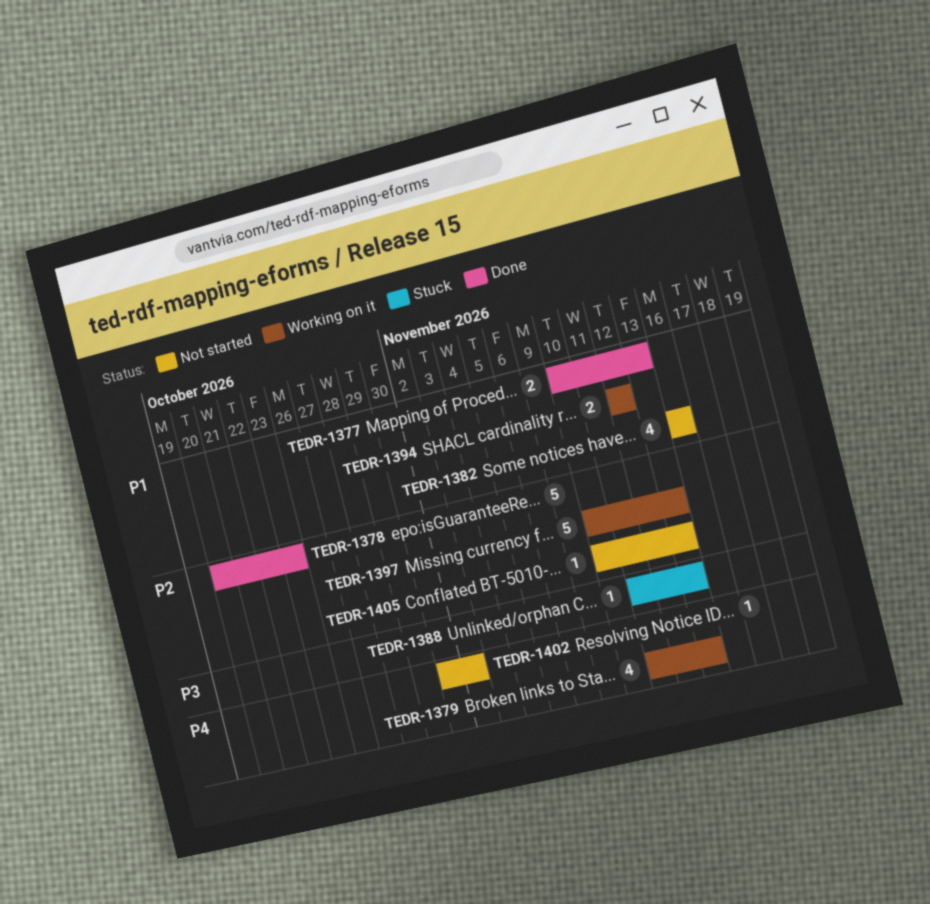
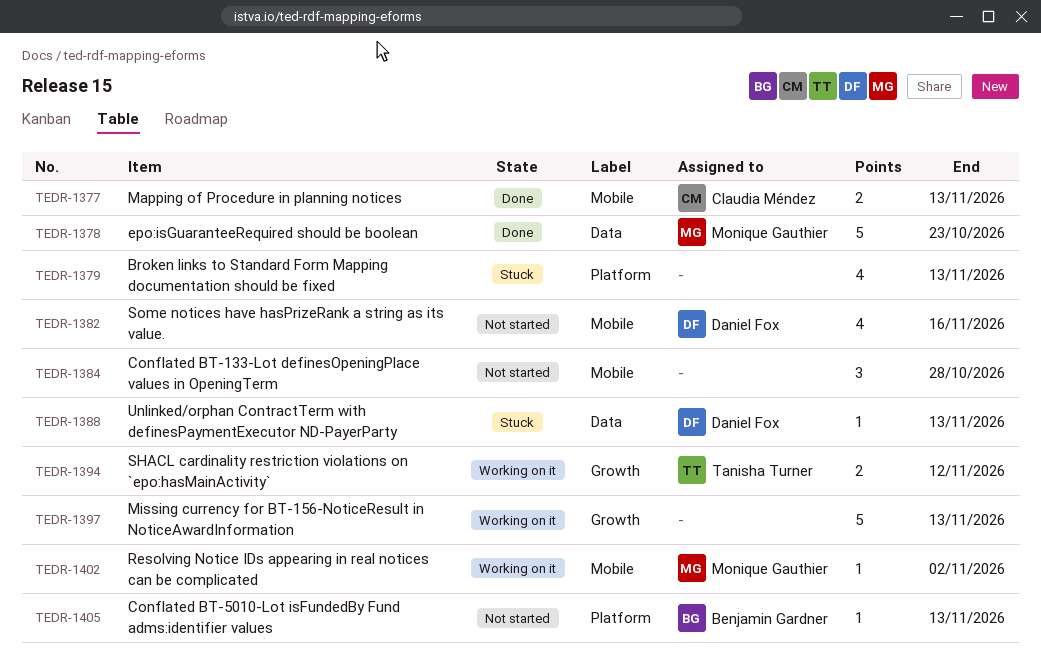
TEDR-1379, status: Working on it -> Stuck
TEDR-1384: none -> present
TEDR-1402, status: Not started -> Working on it

